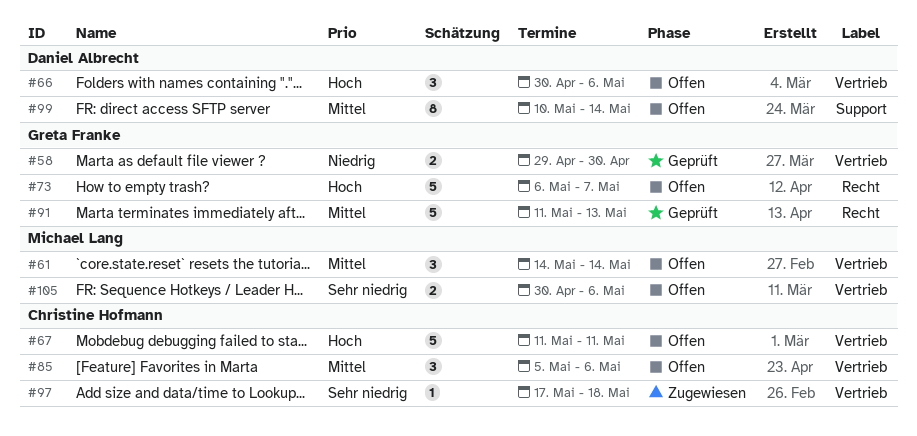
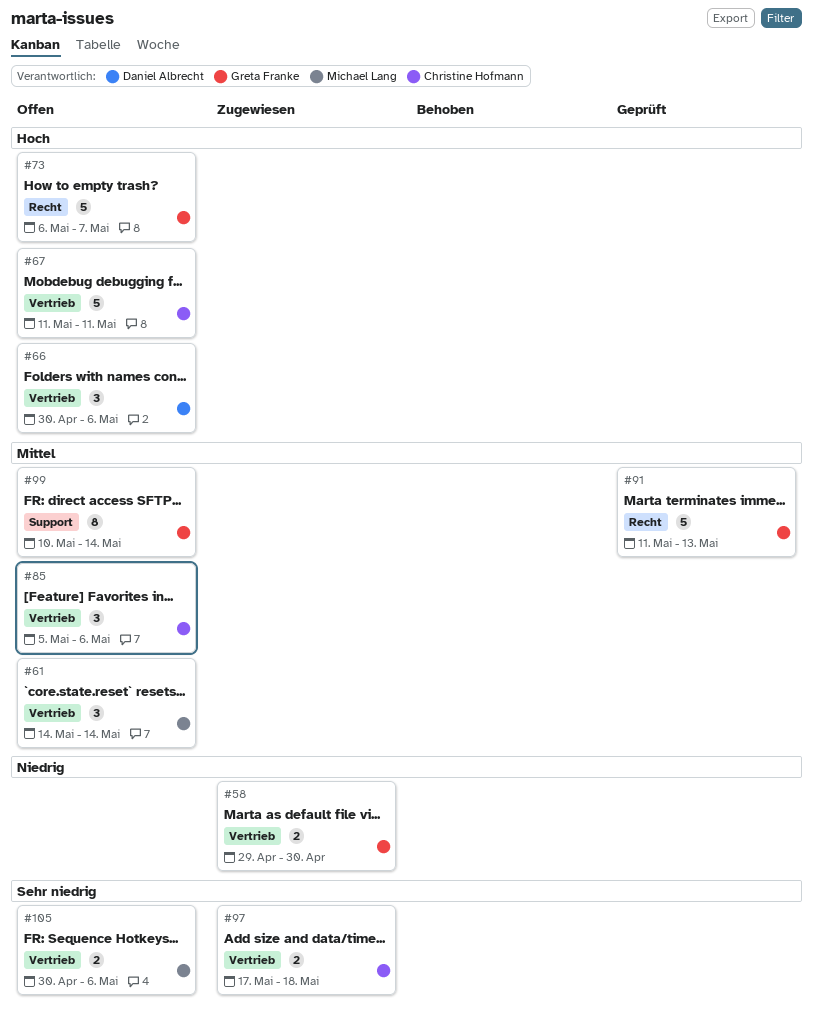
#58, status: Geprüft -> Zugewiesen
#97, estimate: 1 -> 2
#99, owner: Daniel Albrecht -> Greta Franke

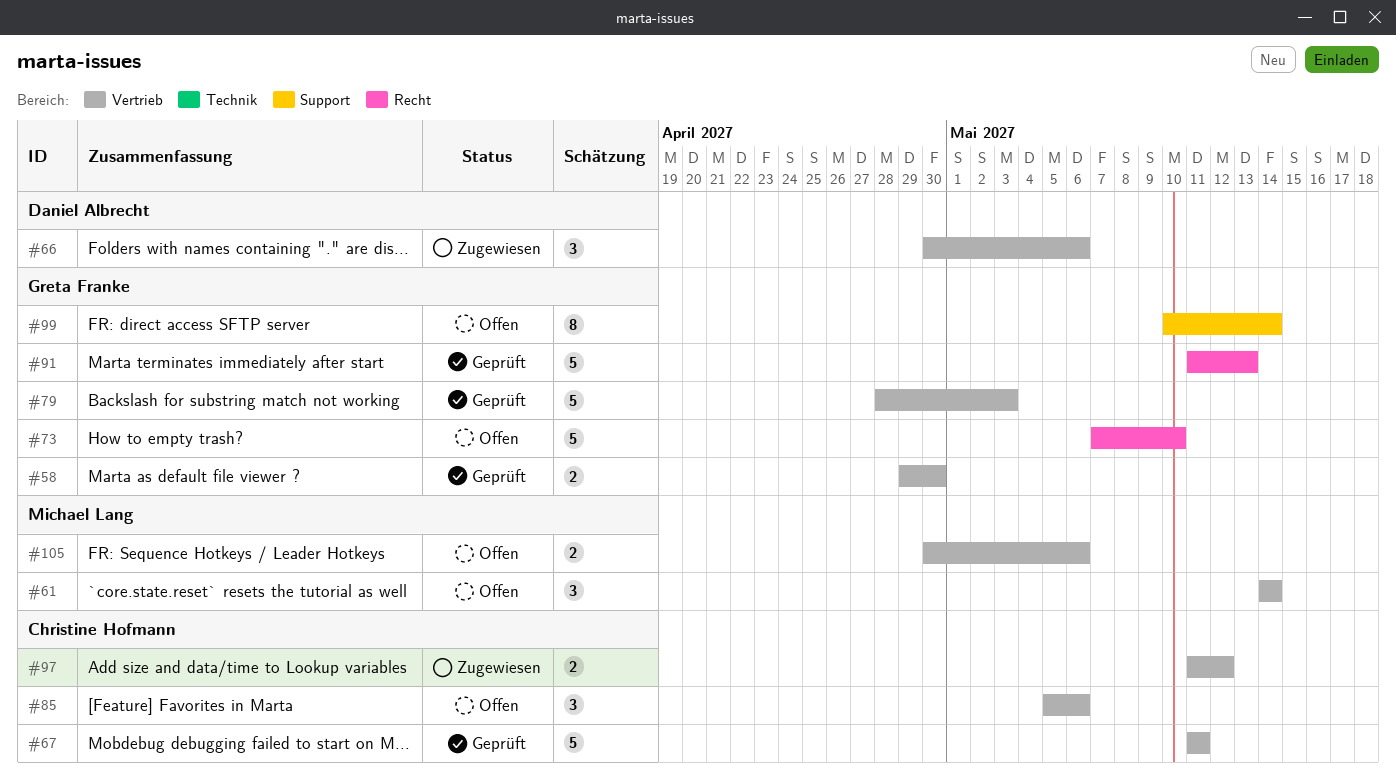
#58, status: Zugewiesen -> Geprüft
#66, status: Offen -> Zugewiesen
#67, status: Offen -> Geprüft
#73, start: May 6 -> May 7
#73, due: May 7 -> May 10
#79: none -> present
#97, start: May 17 -> May 11
#97, due: May 18 -> May 12

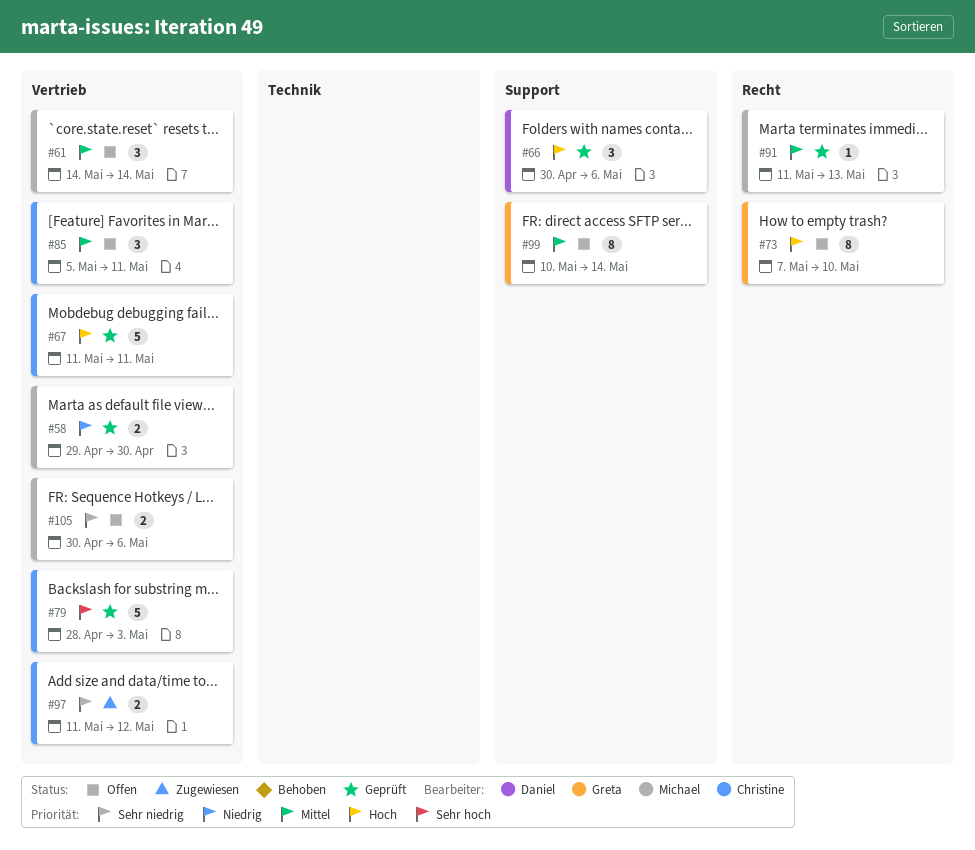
#58, owner: Greta Franke -> Michael Lang
#66, status: Zugewiesen -> Geprüft
#66, label: Vertrieb -> Support
#73, estimate: 5 -> 8
#79, owner: Greta Franke -> Christine Hofmann
#85, due: May 6 -> May 11
#91, owner: Greta Franke -> Michael Lang
#91, estimate: 5 -> 1

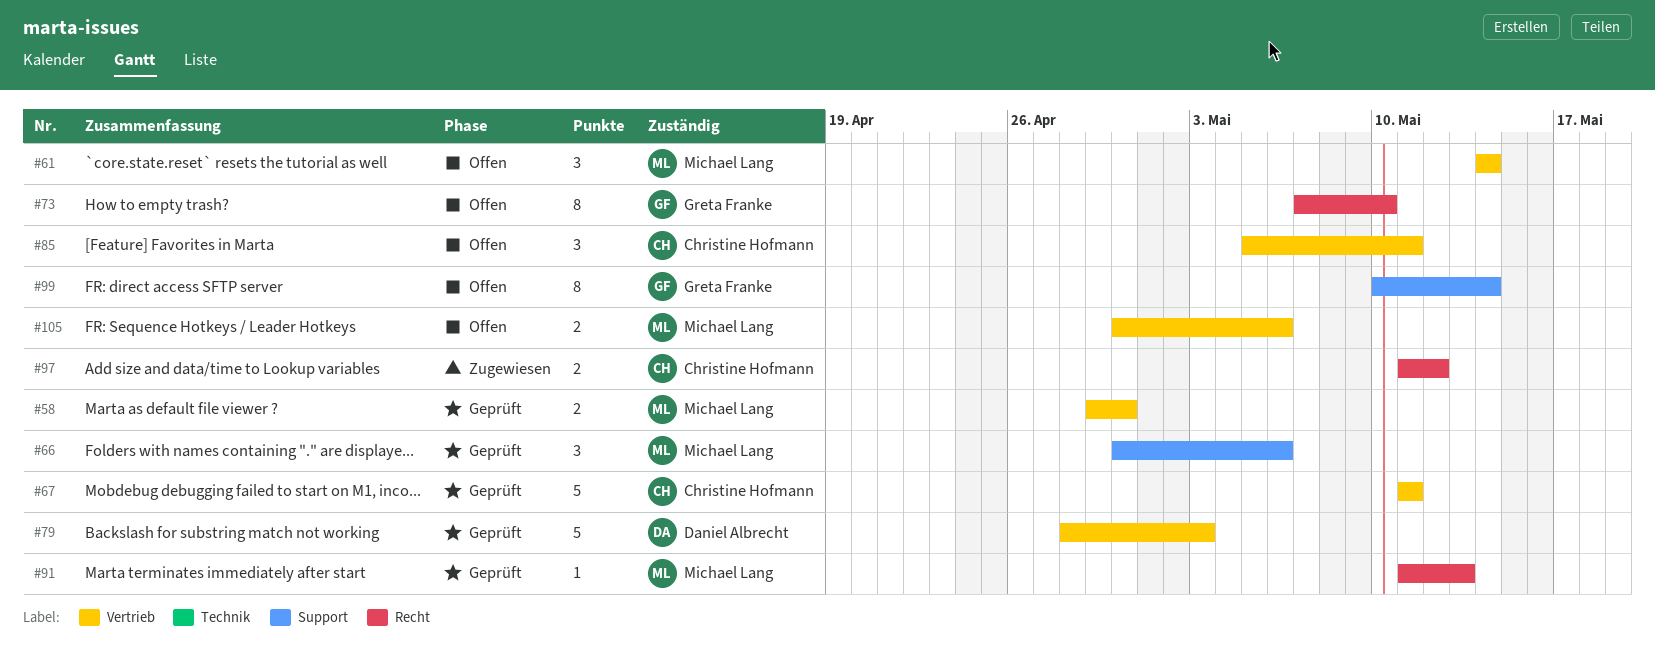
#66, owner: Daniel Albrecht -> Michael Lang
#79, owner: Christine Hofmann -> Daniel Albrecht
#97, label: Vertrieb -> Recht

